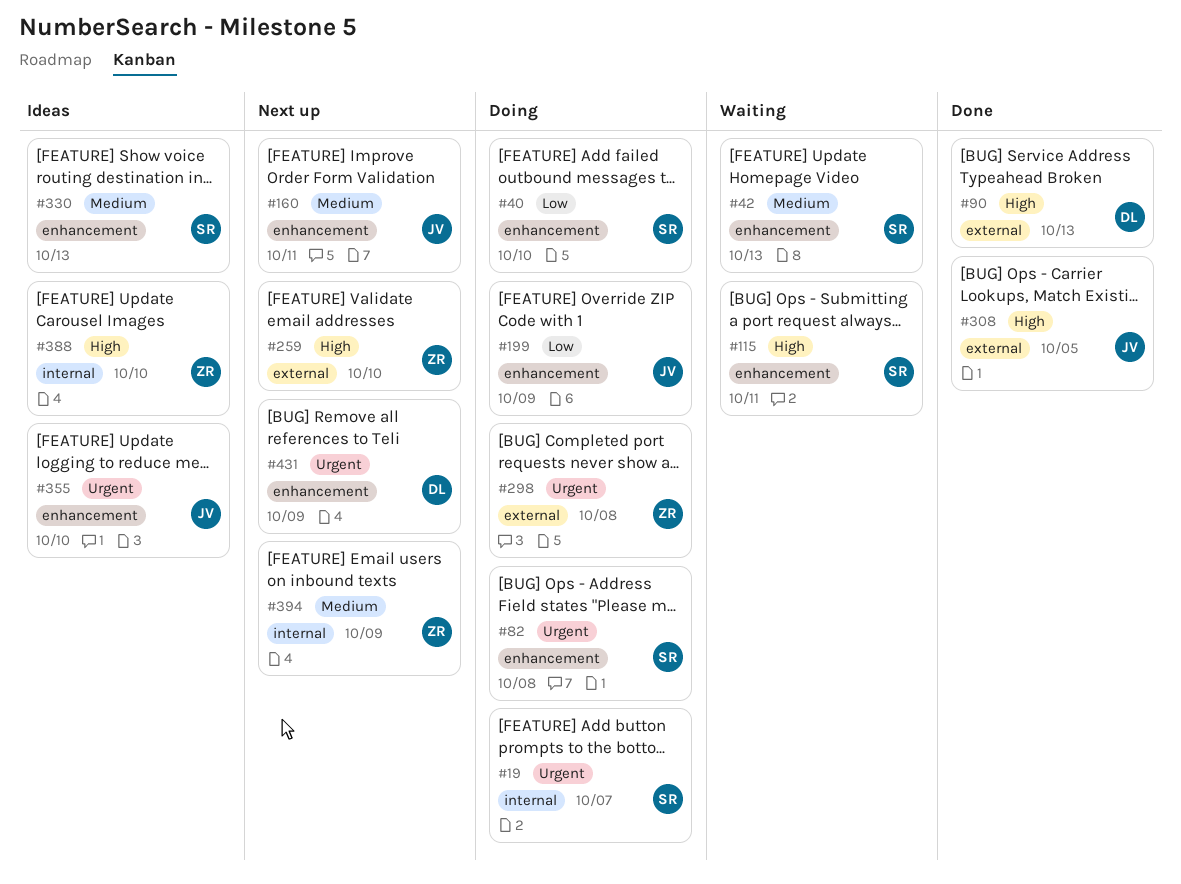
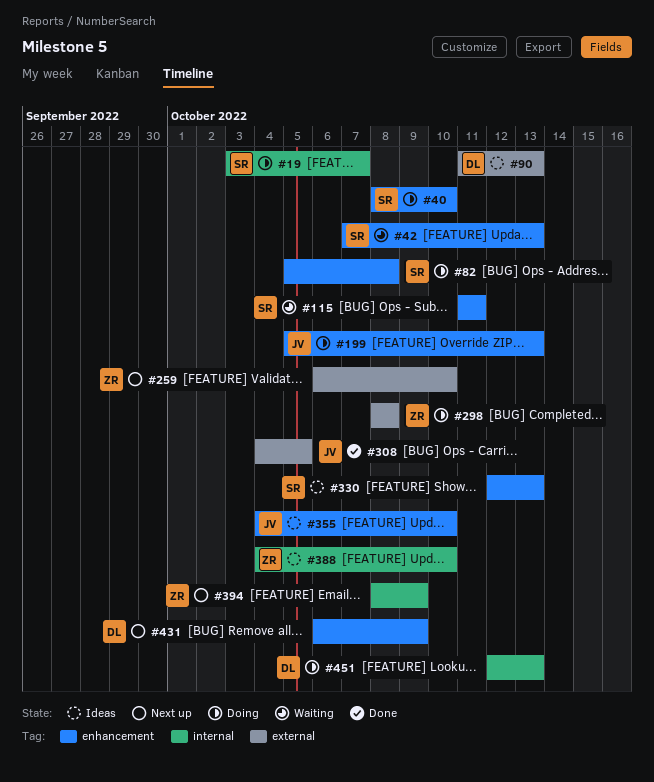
#90, status: Done -> Ideas
#160: present -> none
#199, due: Oct 9 -> Oct 13
#451: none -> present

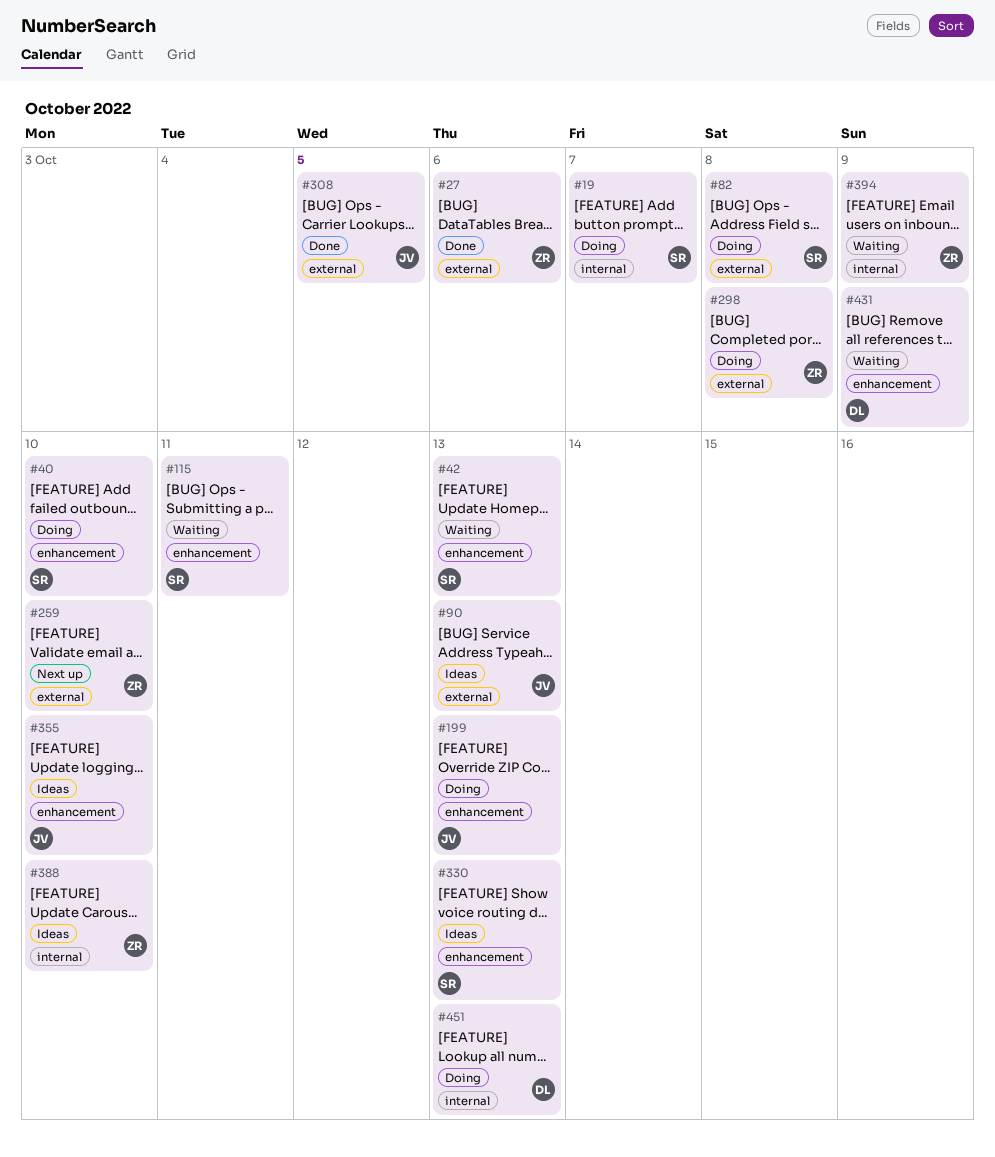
#27: none -> present
#82, label: enhancement -> external
#90, owner: DL -> JV
#394, status: Next up -> Waiting
#431, status: Next up -> Waiting

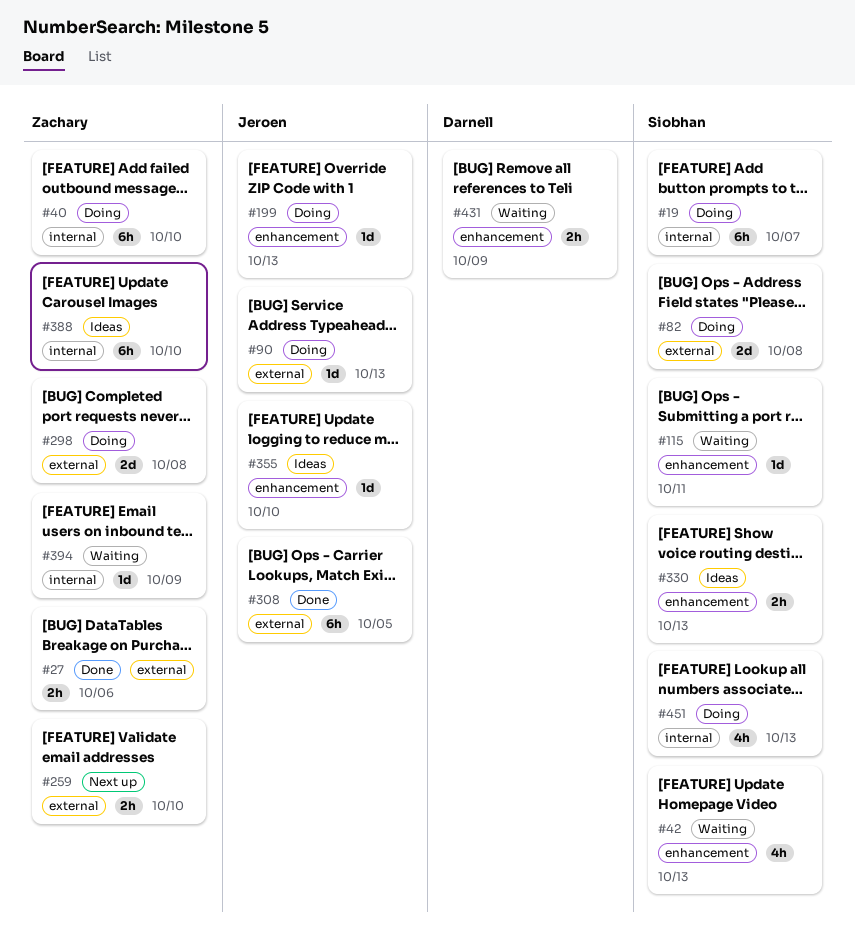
#40, owner: Siobhan -> Zachary
#40, label: enhancement -> internal
#90, status: Ideas -> Doing
#451, owner: Darnell -> Siobhan

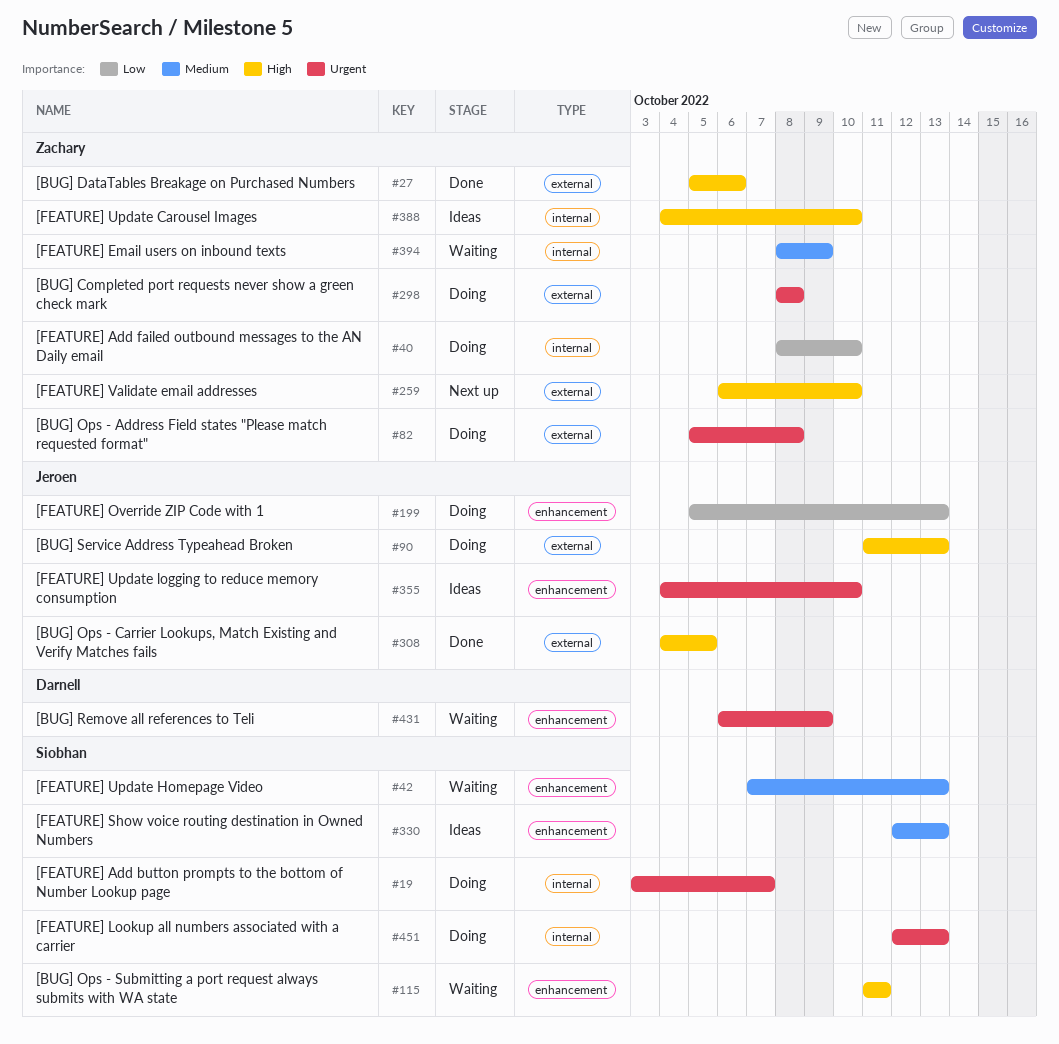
#82, owner: Siobhan -> Zachary

